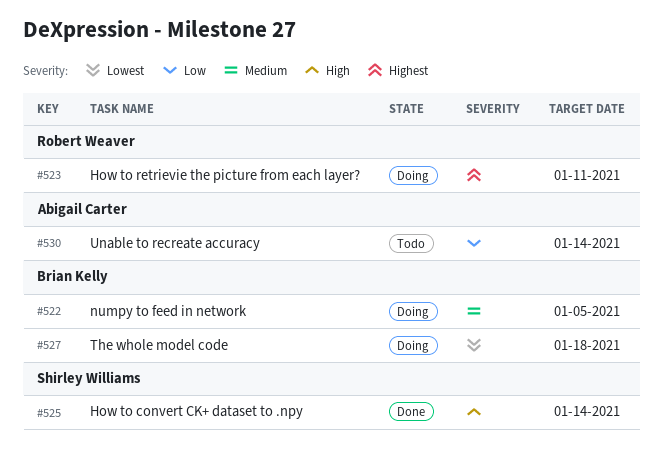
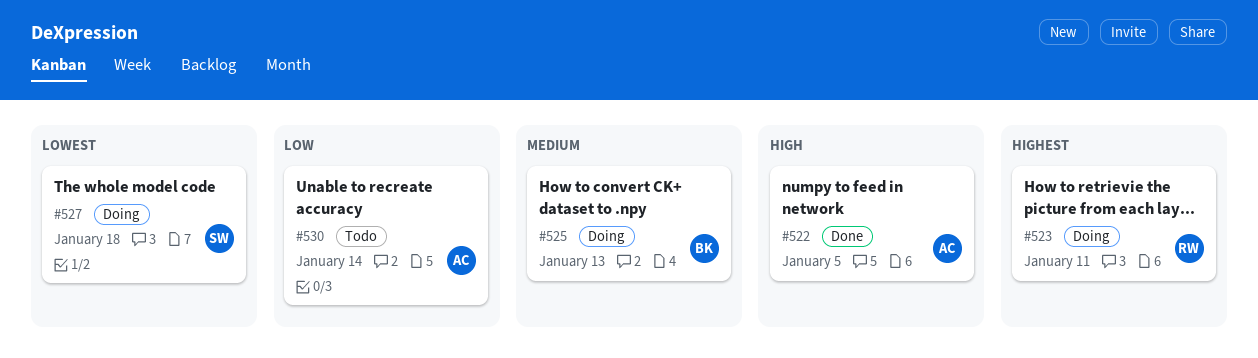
#522, status: Doing -> Done
#522, owner: Brian Kelly -> Abigail Carter
#522, priority: Medium -> High
#525, status: Done -> Doing
#525, owner: Shirley Williams -> Brian Kelly
#525, priority: High -> Medium
#525, due: Jan 14 -> Jan 13
#527, owner: Brian Kelly -> Shirley Williams

